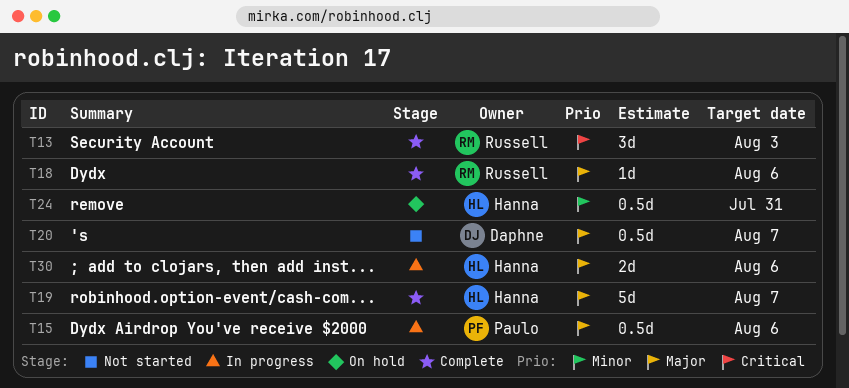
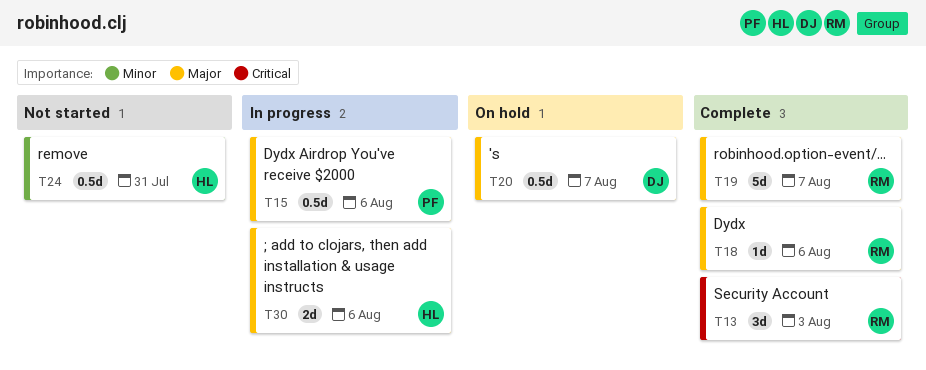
T19, owner: Hanna -> Russell
T20, status: Not started -> On hold
T24, status: On hold -> Not started

